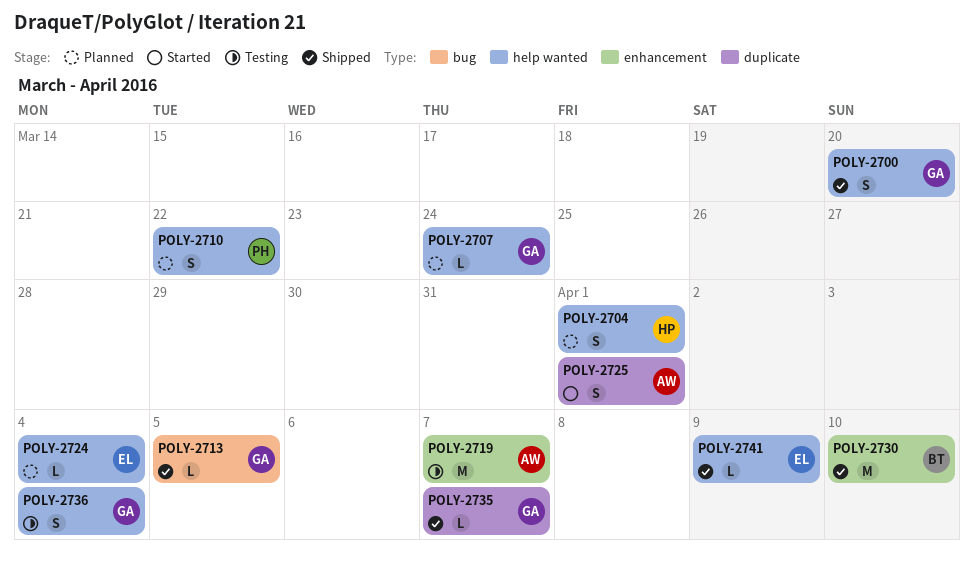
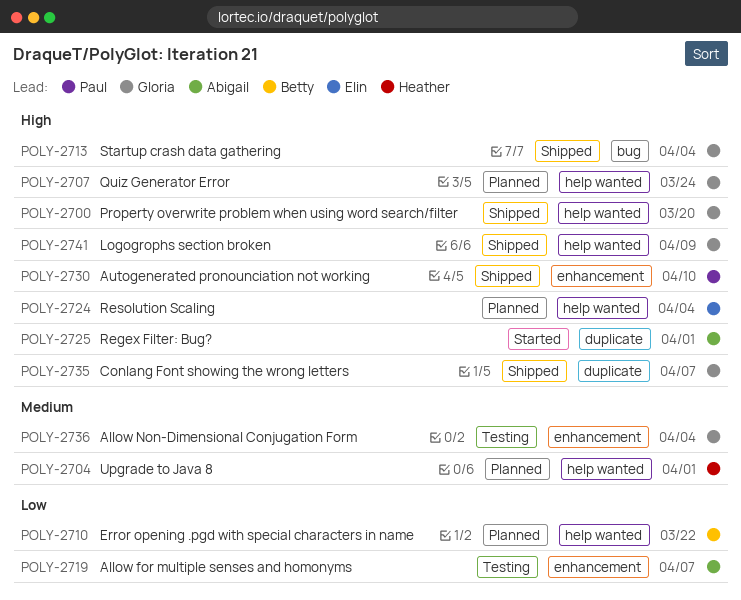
POLY-2710, owner: Paul -> Betty
POLY-2713, due: Apr 5 -> Apr 4
POLY-2730, owner: Betty -> Paul
POLY-2736, label: help wanted -> enhancement
POLY-2741, owner: Elin -> Gloria

